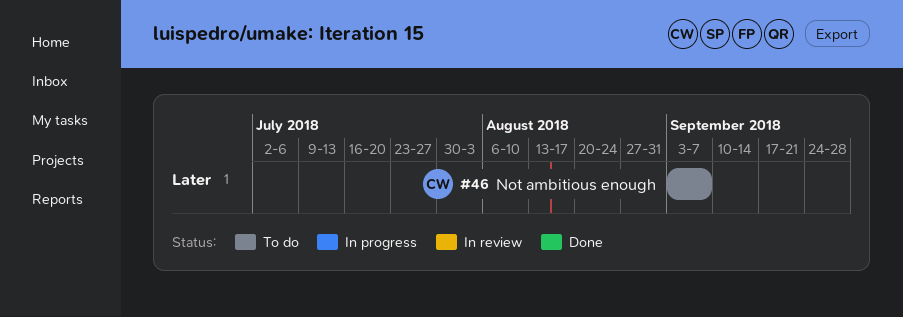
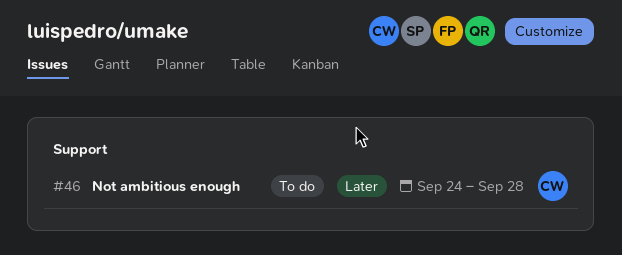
#46, start: Sep 3 -> Sep 24
#46, due: Sep 7 -> Sep 28

